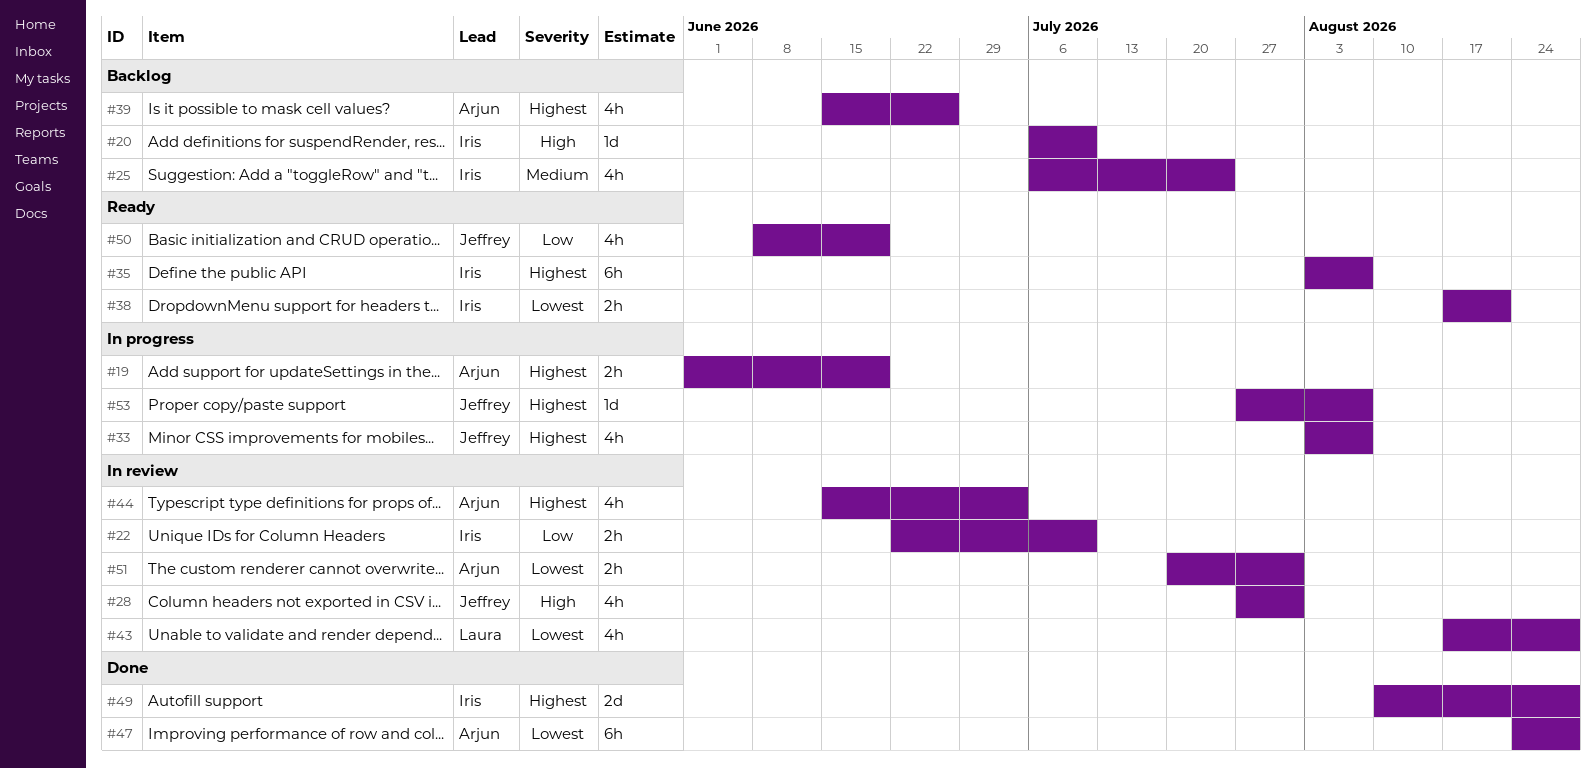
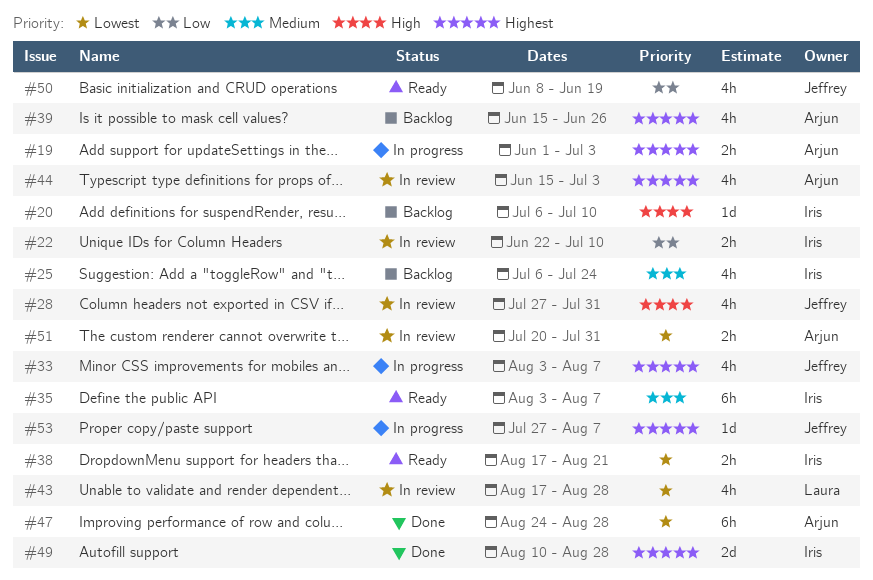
#19, due: Jun 19 -> Jul 3
#35, priority: Highest -> Medium

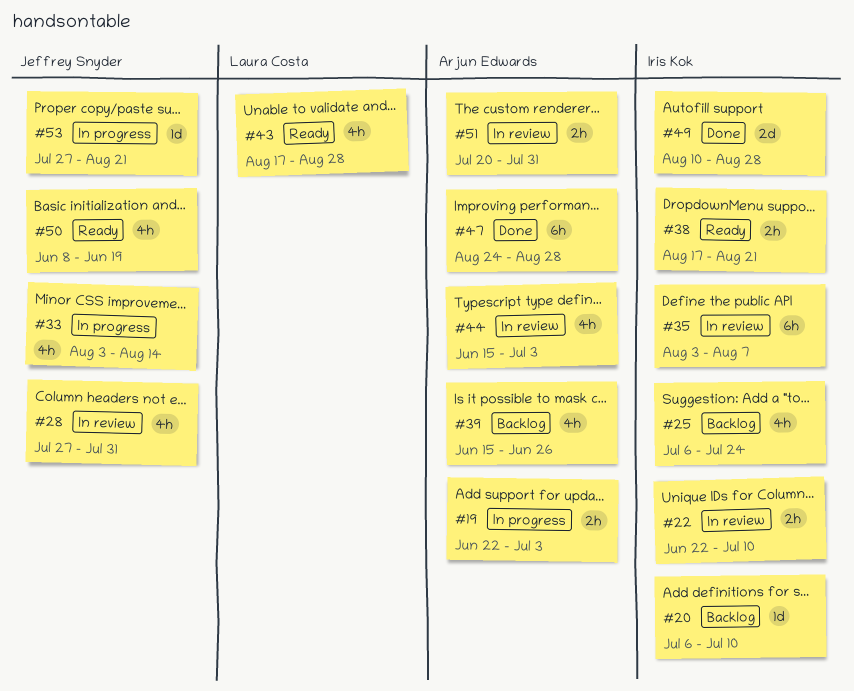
#19, start: Jun 1 -> Jun 22
#33, due: Aug 7 -> Aug 14
#35, status: Ready -> In review
#43, status: In review -> Ready
#53, due: Aug 7 -> Aug 21

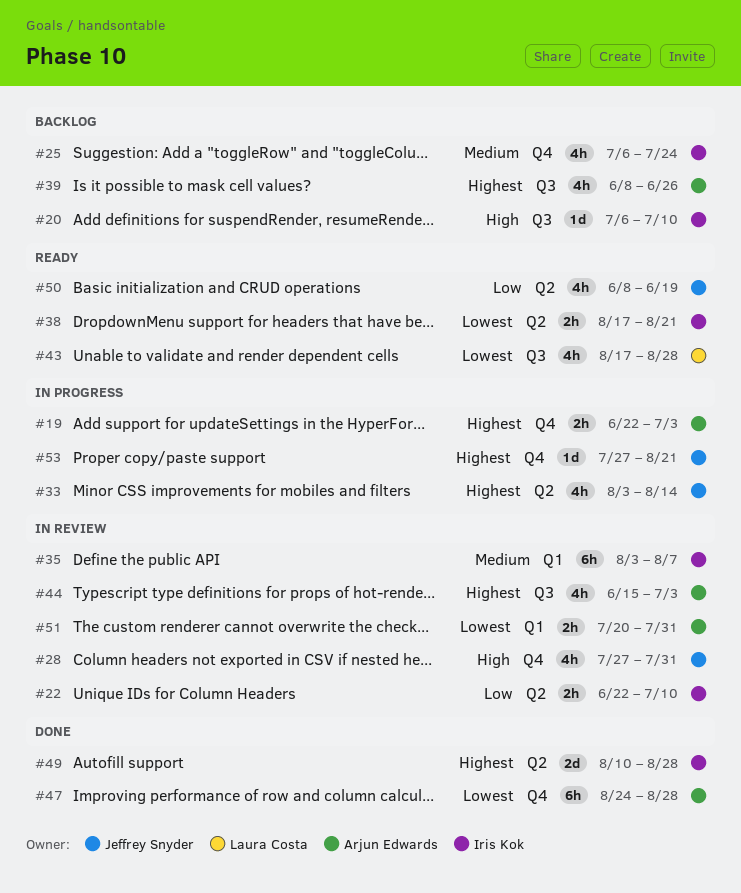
#39, start: Jun 15 -> Jun 8

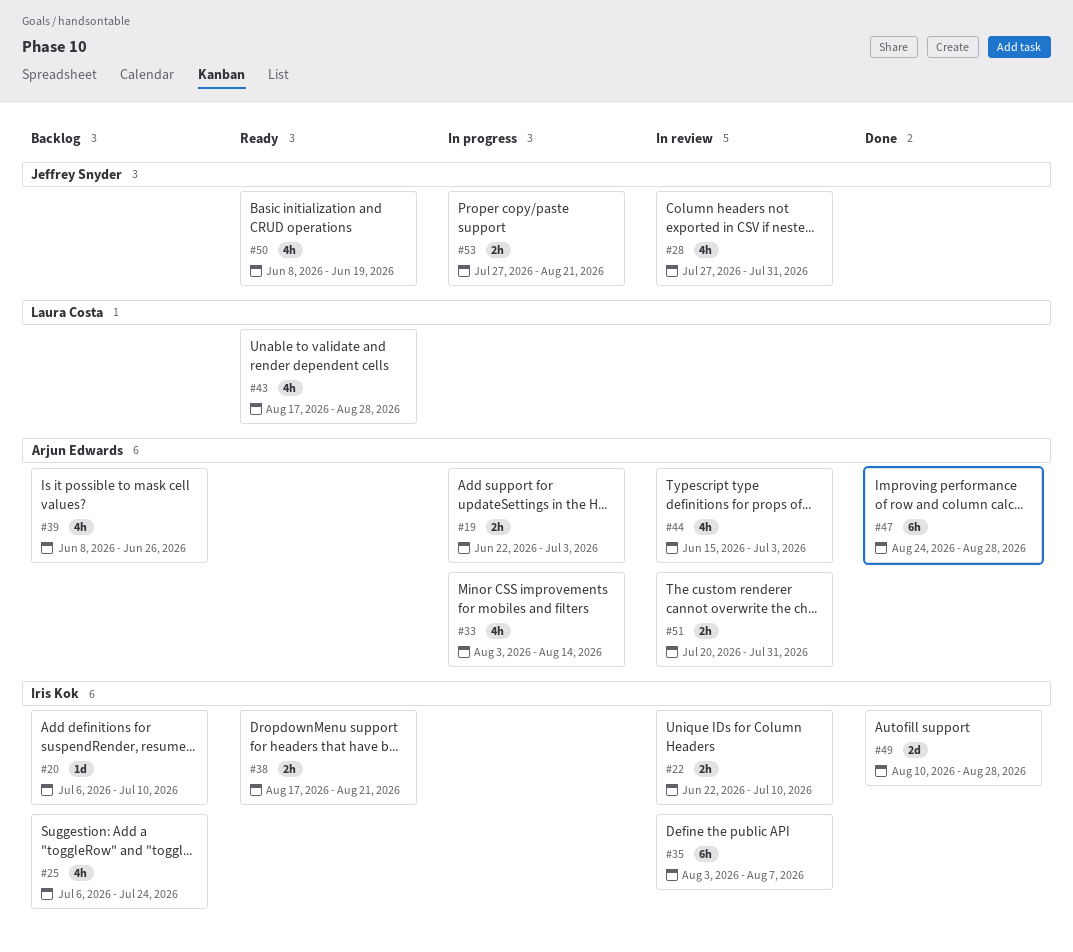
#33, owner: Jeffrey Snyder -> Arjun Edwards
#53, estimate: 1d -> 2h

